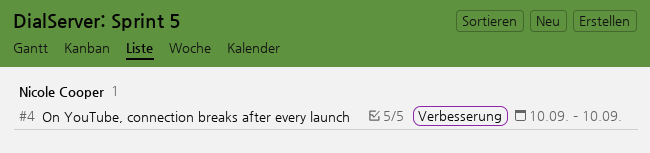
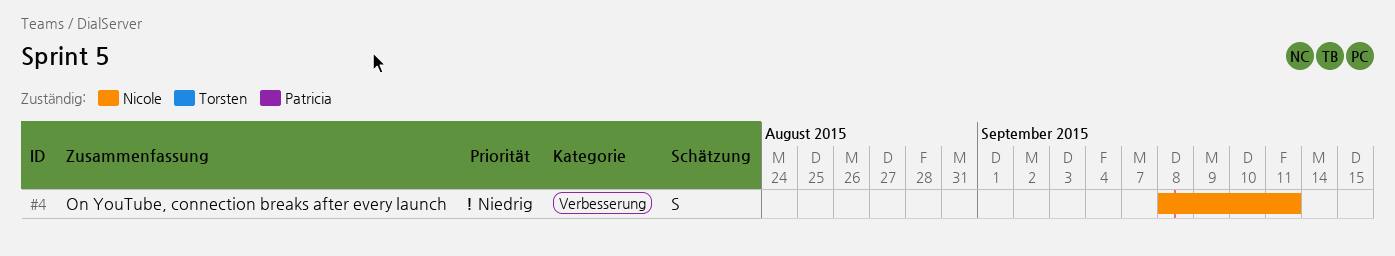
#4, start: Sep 10 -> Sep 8
#4, due: Sep 10 -> Sep 11

